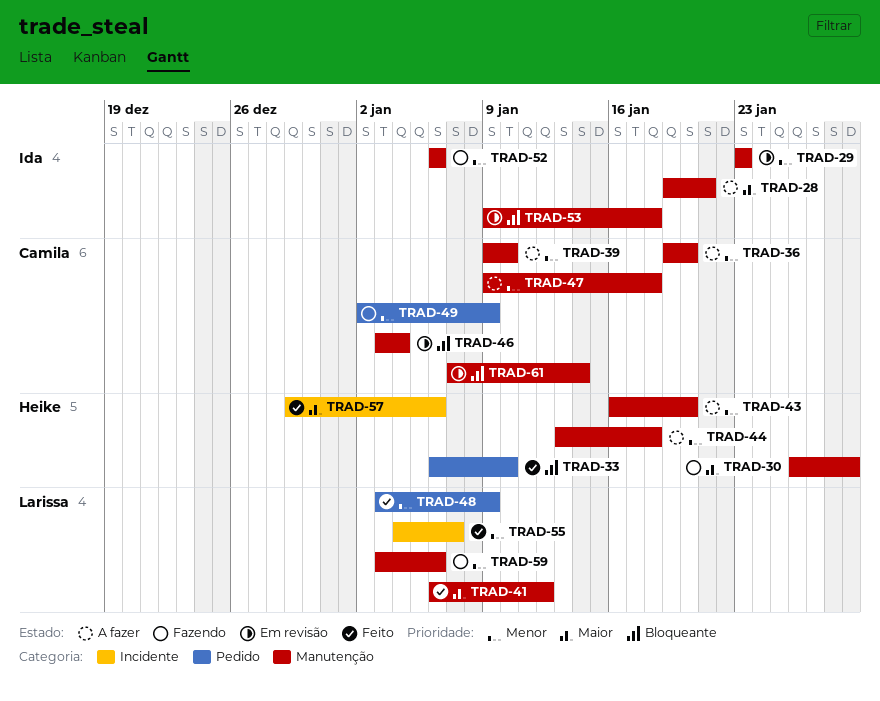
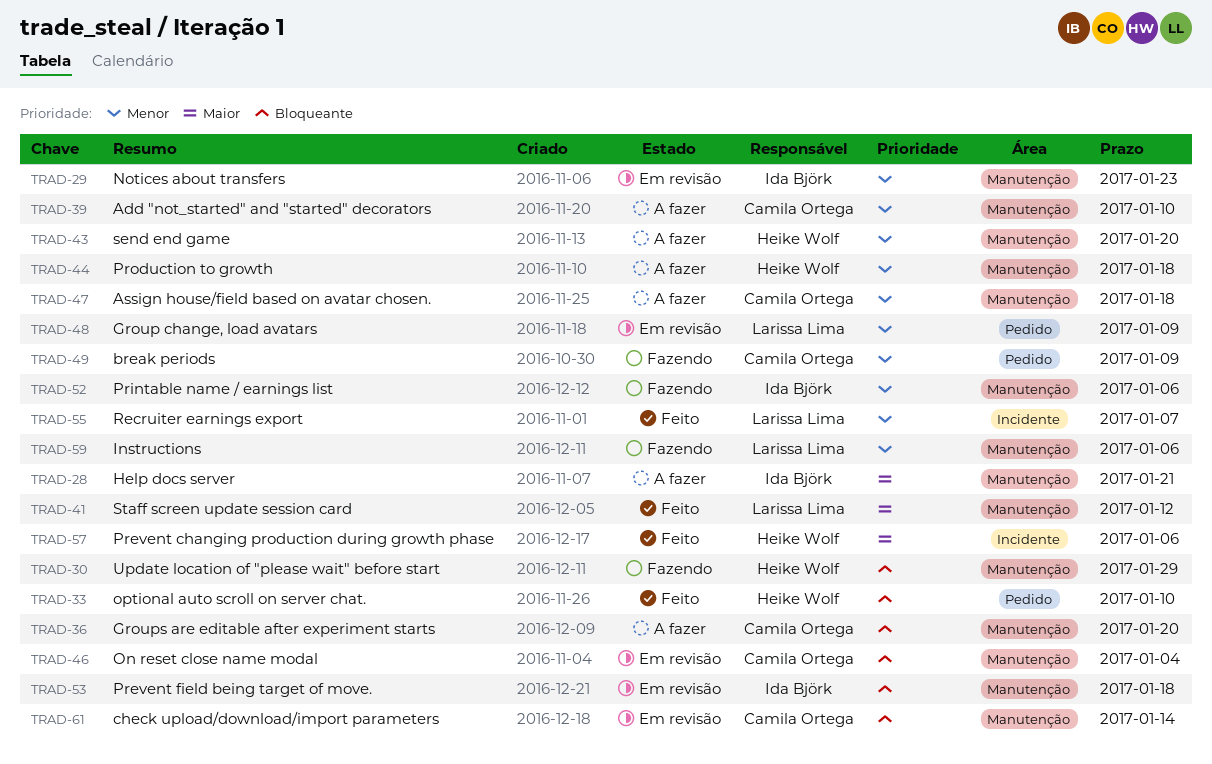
TRAD-30, priority: Maior -> Bloqueante
TRAD-36, priority: Menor -> Bloqueante
TRAD-48, status: Feito -> Em revisão

